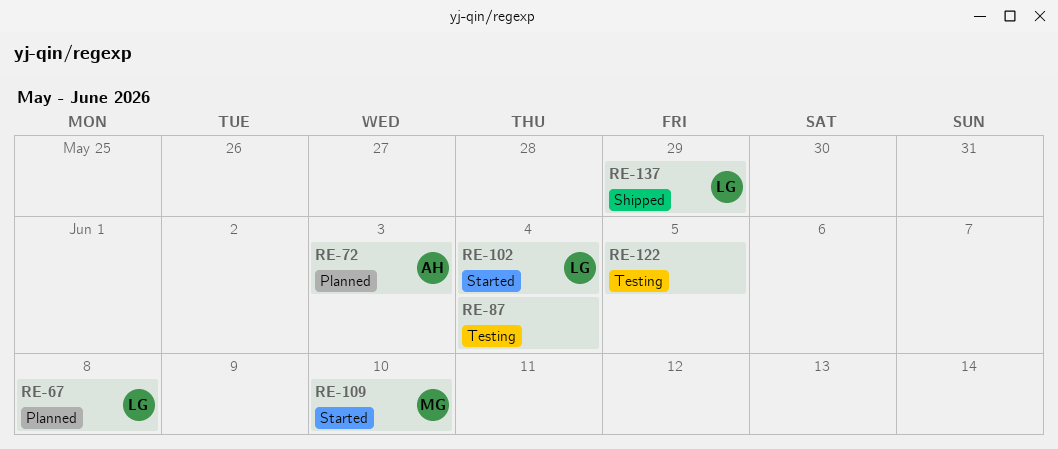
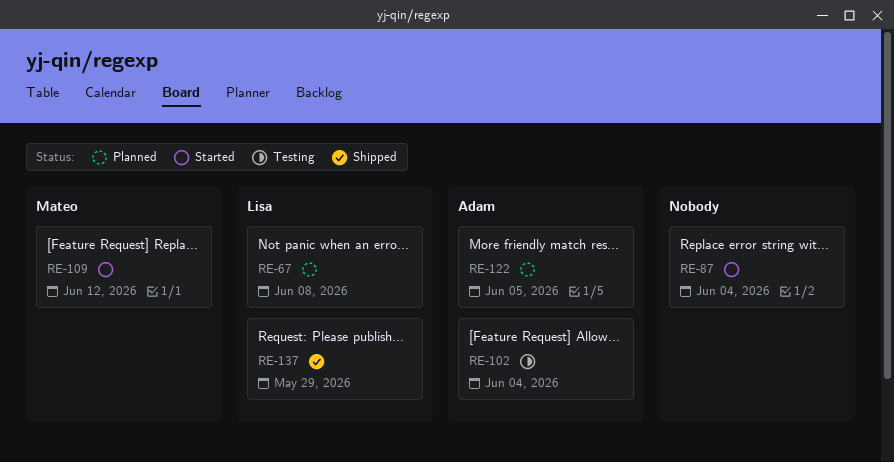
RE-72: present -> none
RE-87, status: Testing -> Started
RE-102, status: Started -> Testing
RE-102, owner: Lisa -> Adam
RE-109, due: Jun 10 -> Jun 12
RE-122, status: Testing -> Planned
RE-122, owner: none -> Adam

